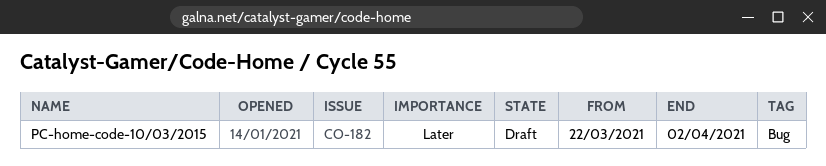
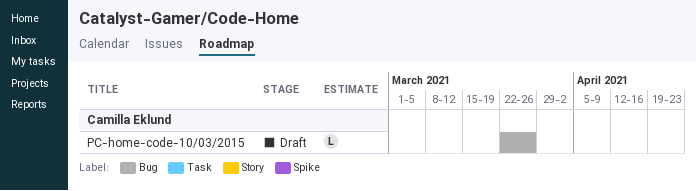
PC-home-code-10/03/2015, due: Apr 2 -> Mar 26

